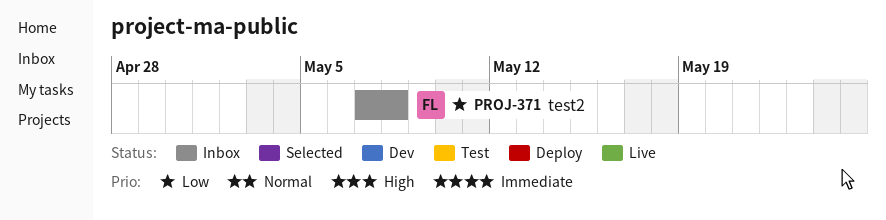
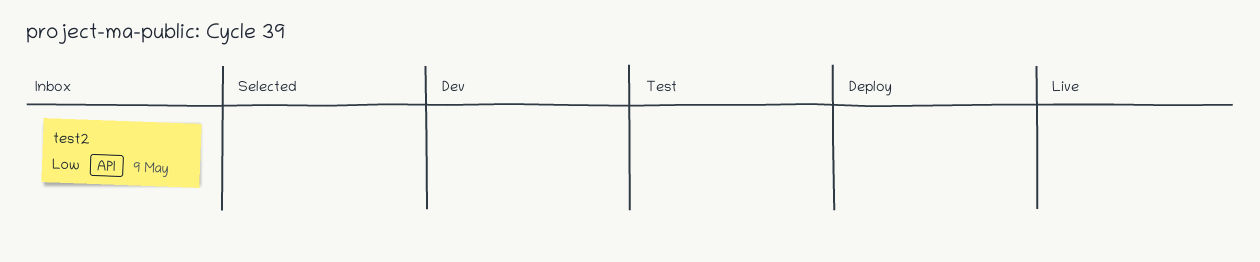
test2, due: May 8 -> May 9

